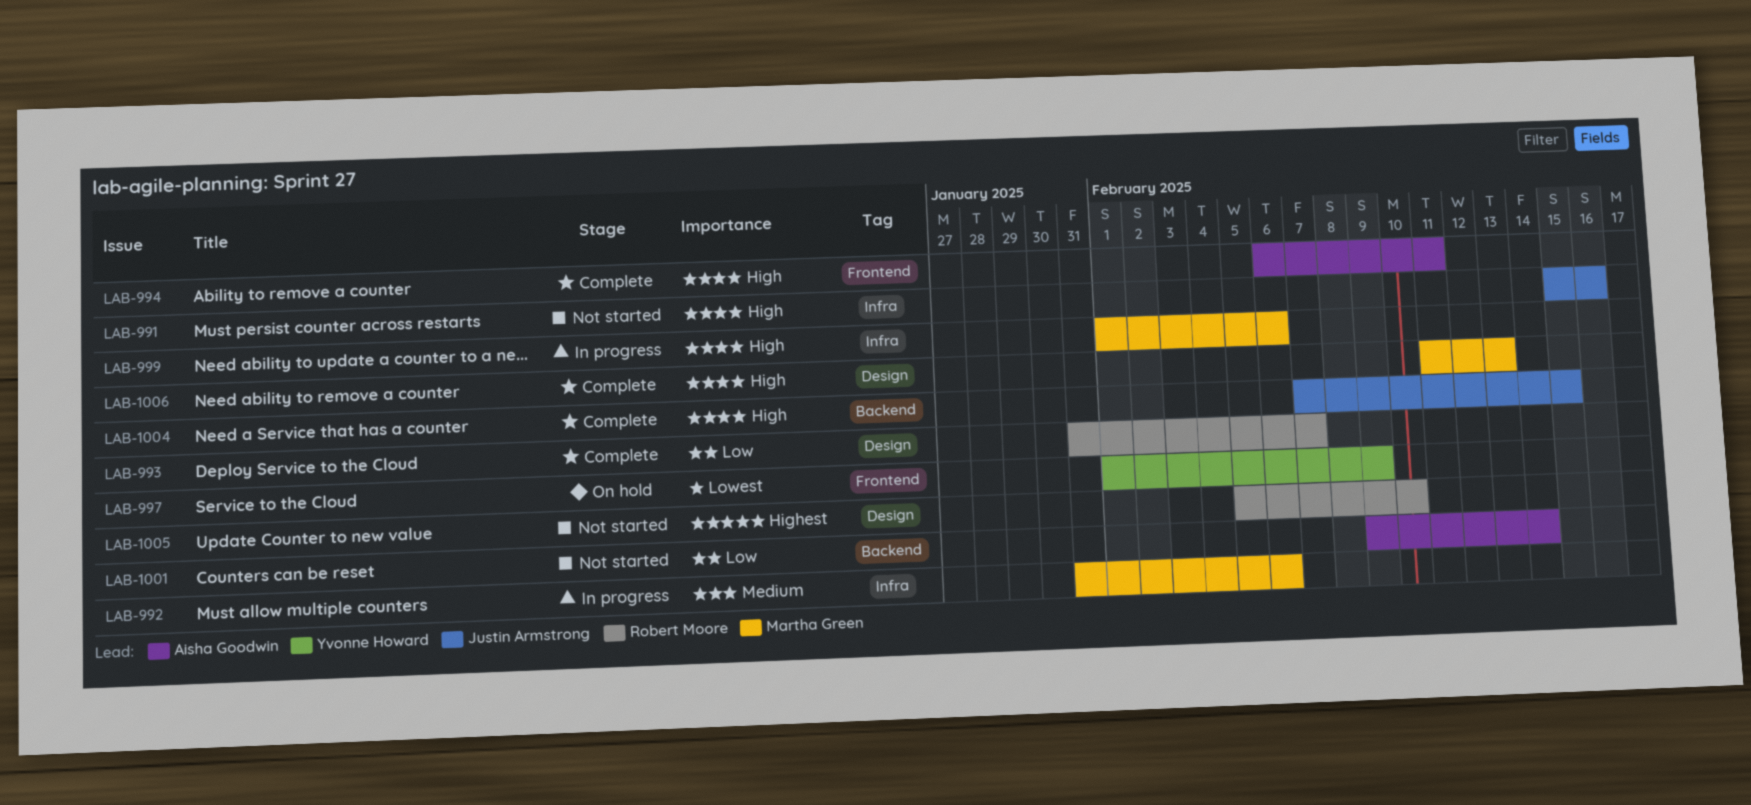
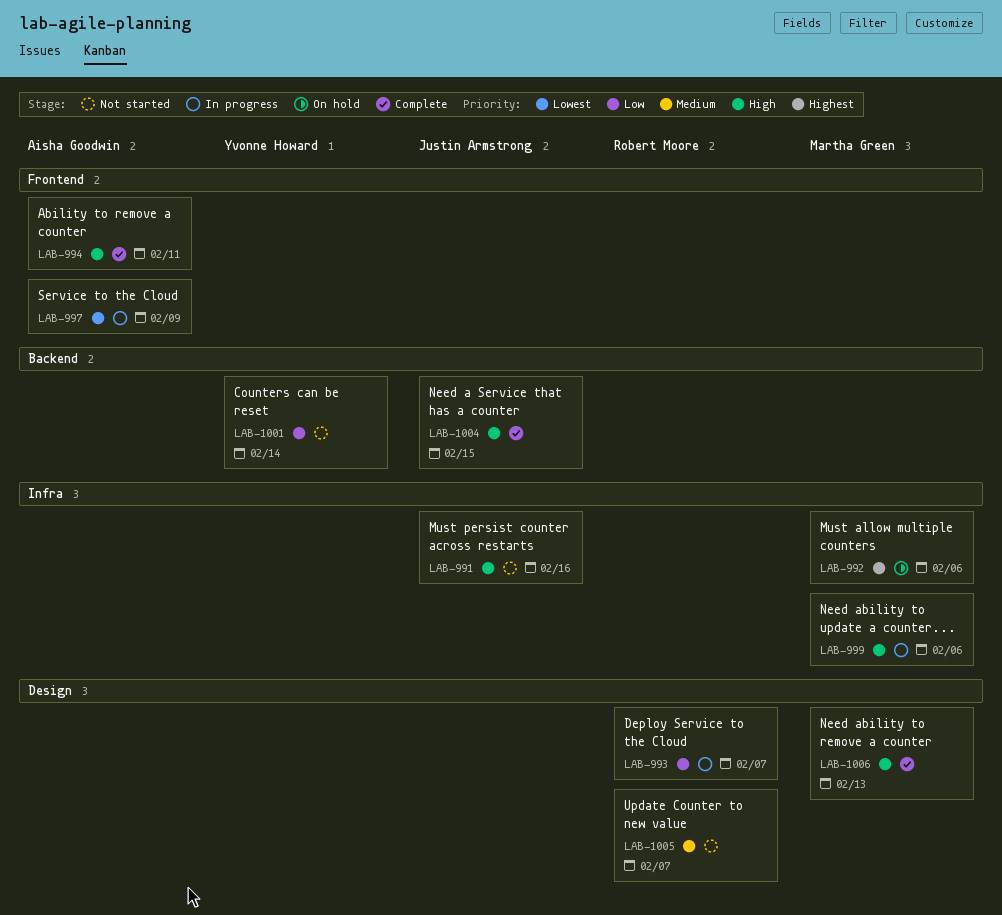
LAB-992, status: In progress -> On hold
LAB-992, priority: Medium -> Highest
LAB-993, status: Complete -> In progress
LAB-997, status: On hold -> In progress
LAB-997, owner: Yvonne Howard -> Aisha Goodwin
LAB-1001, owner: Aisha Goodwin -> Yvonne Howard
LAB-1005, priority: Highest -> Medium
LAB-1005, due: Feb 10 -> Feb 7

